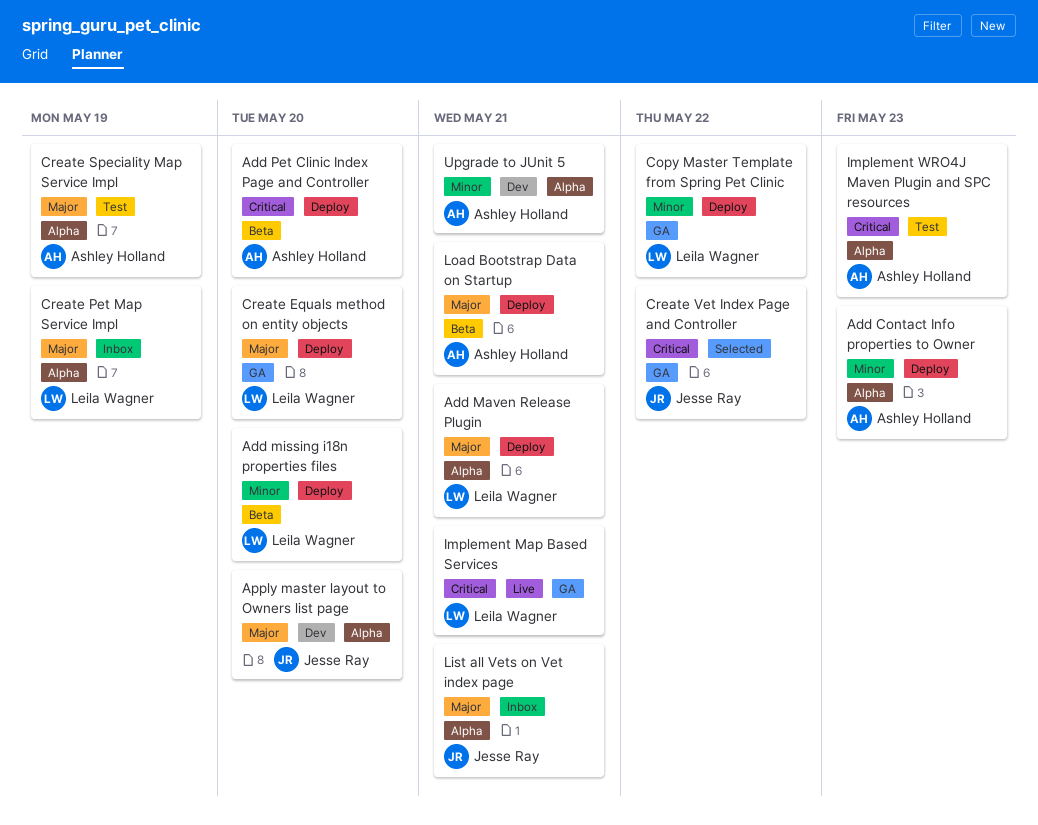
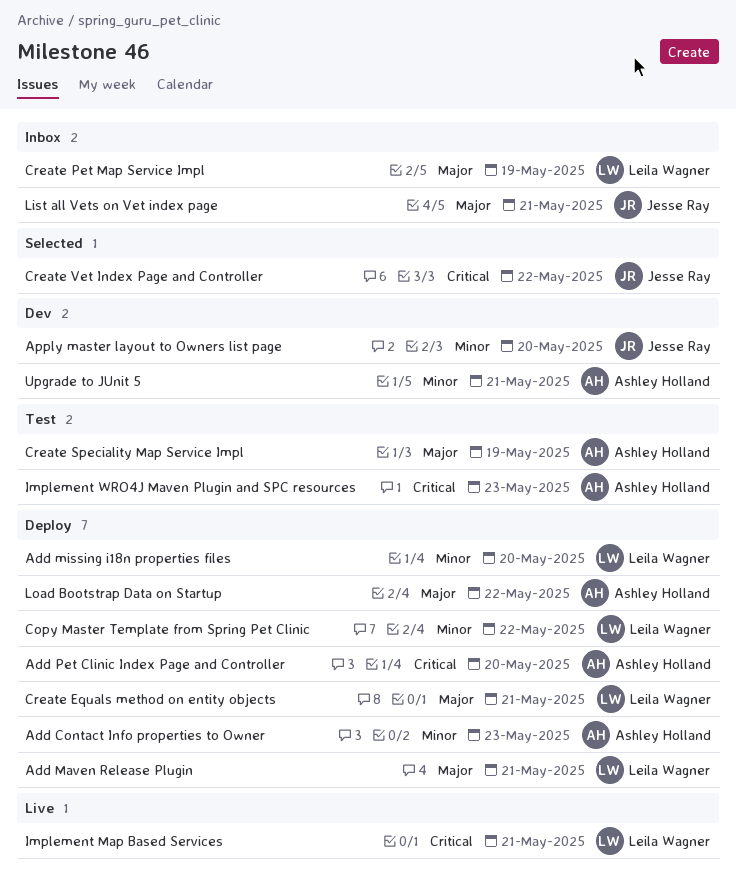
Apply master layout to Owners list page, priority: Major -> Minor
Create Equals method on entity objects, due: May 20 -> May 21
Load Bootstrap Data on Startup, due: May 21 -> May 22

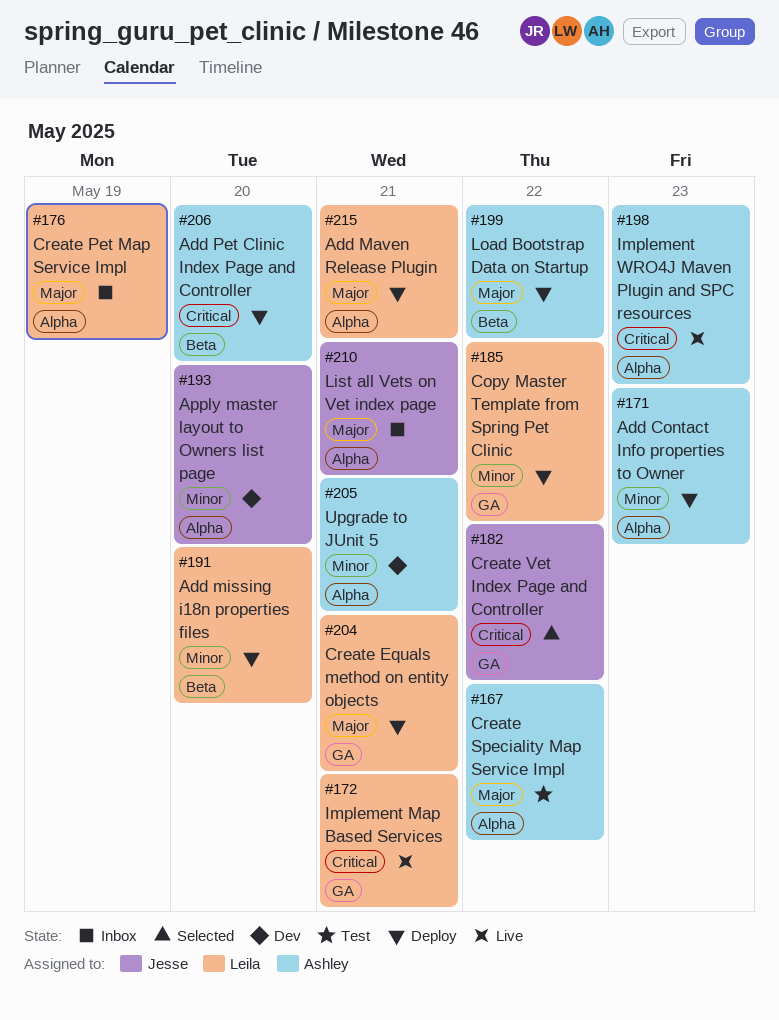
Create Speciality Map Service Impl, due: May 19 -> May 22
Implement WRO4J Maven Plugin and SPC resources, status: Test -> Live

